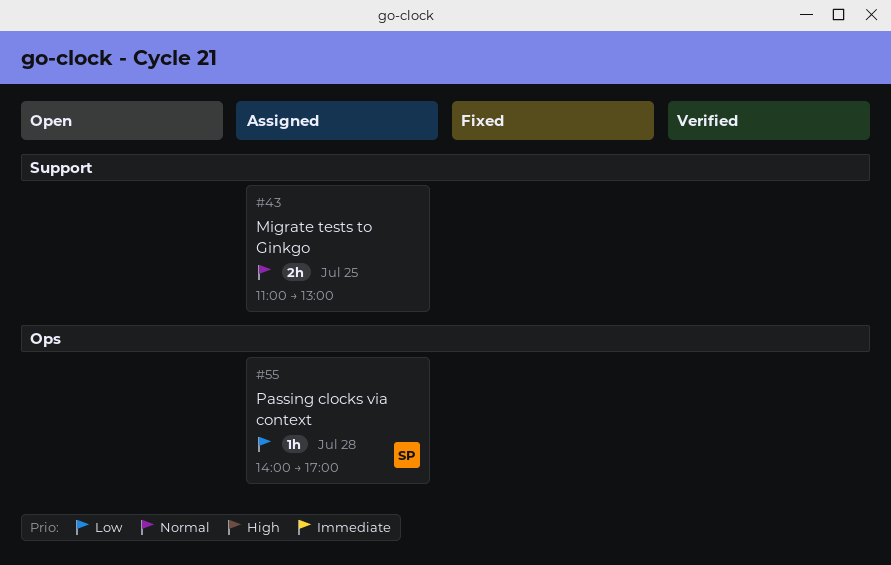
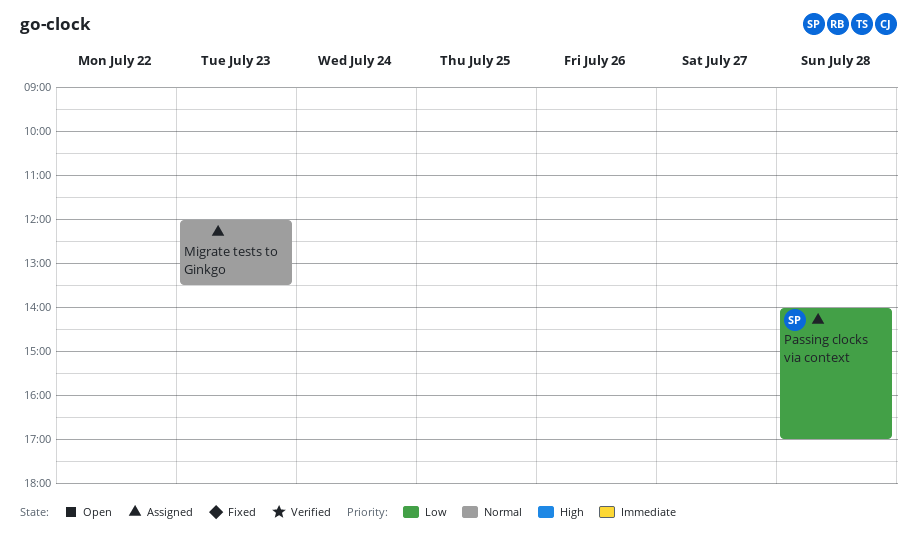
Migrate tests to Ginkgo, day: Jul 25 -> Jul 23
Migrate tests to Ginkgo, begins: 11:00 -> 12:00
Migrate tests to Ginkgo, ends: 13:00 -> 13:30

